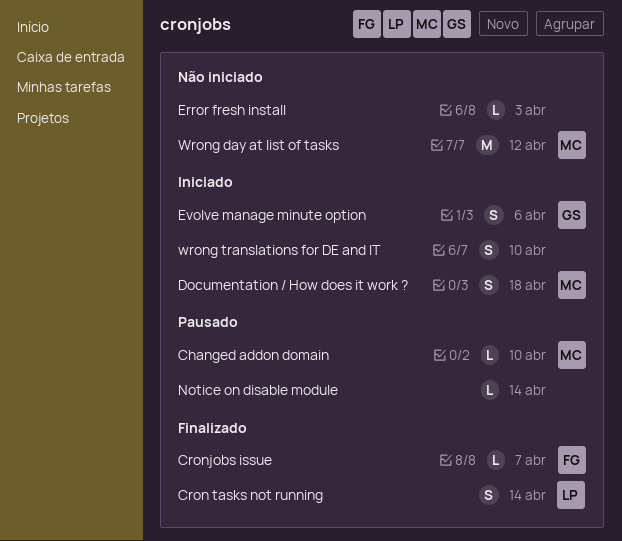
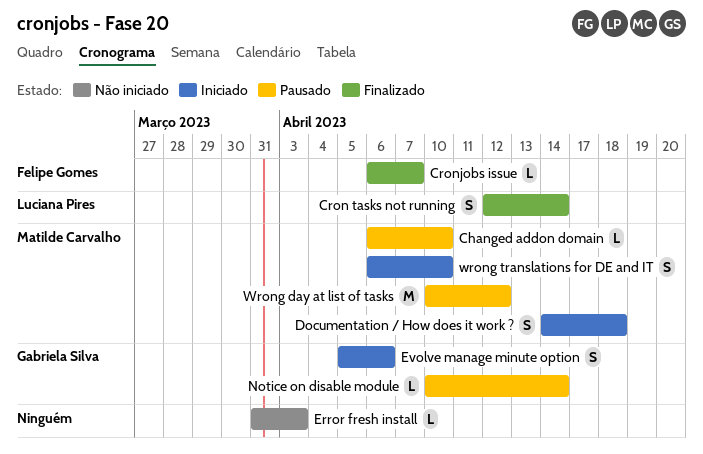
Notice on disable module, owner: none -> Gabriela Silva
Wrong day at list of tasks, status: Não iniciado -> Pausado
wrong translations for DE and IT, owner: none -> Matilde Carvalho

